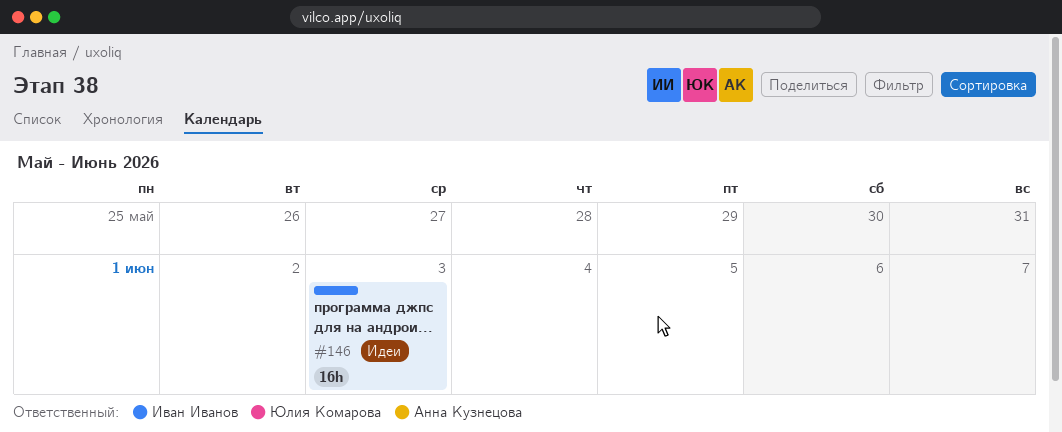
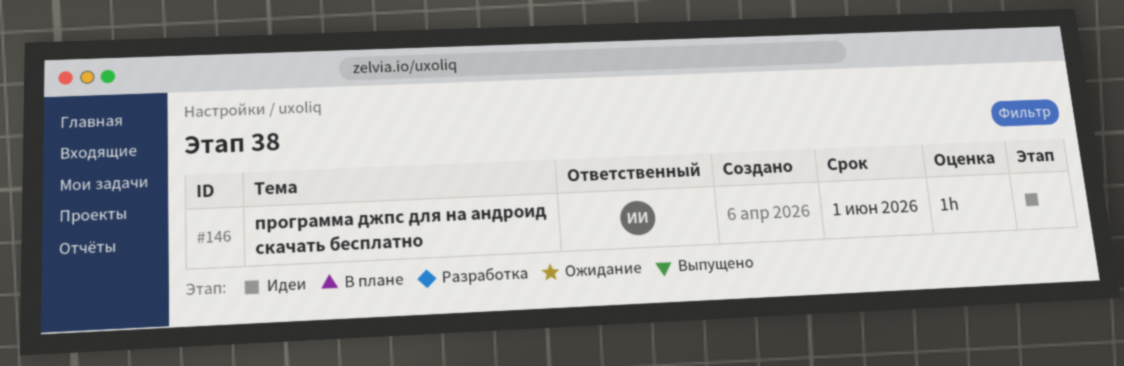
#146, estimate: 16h -> 1h
#146, due: Jun 3 -> Jun 1

